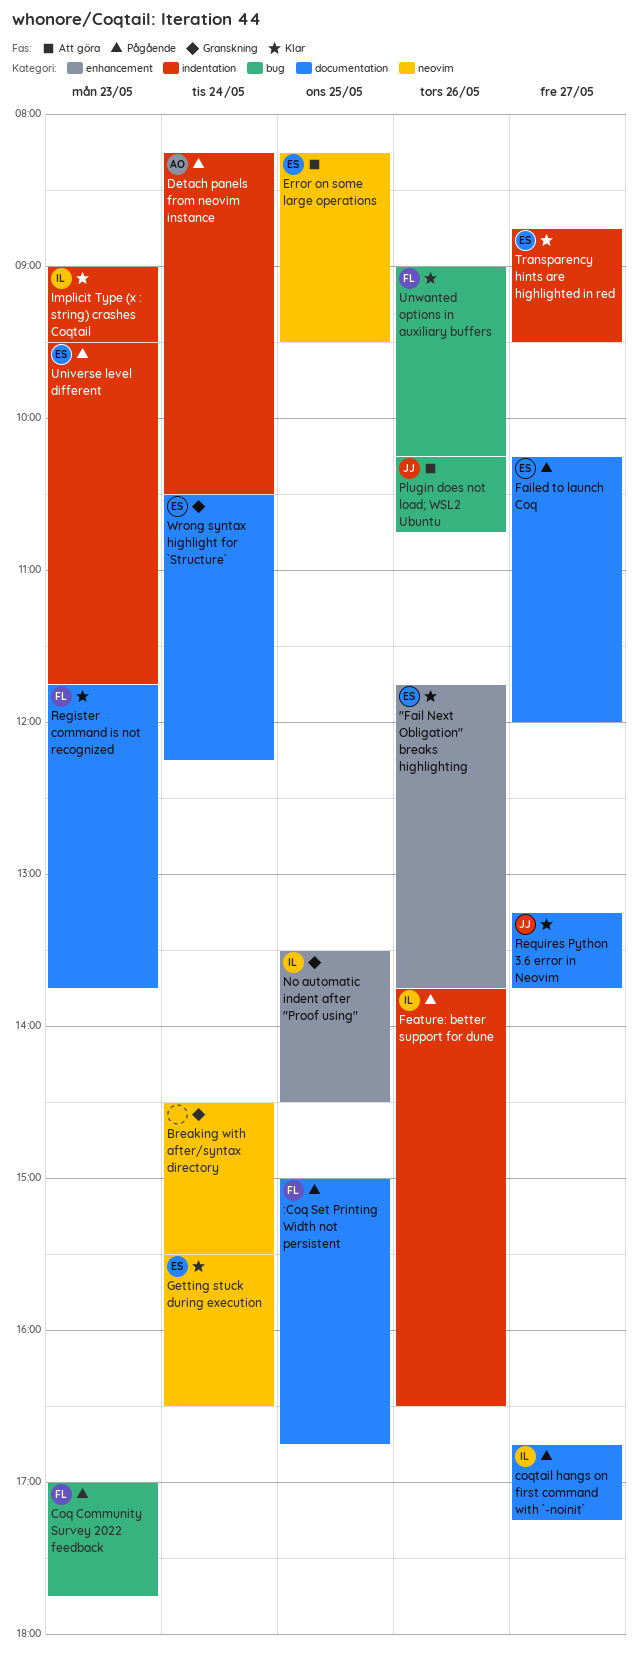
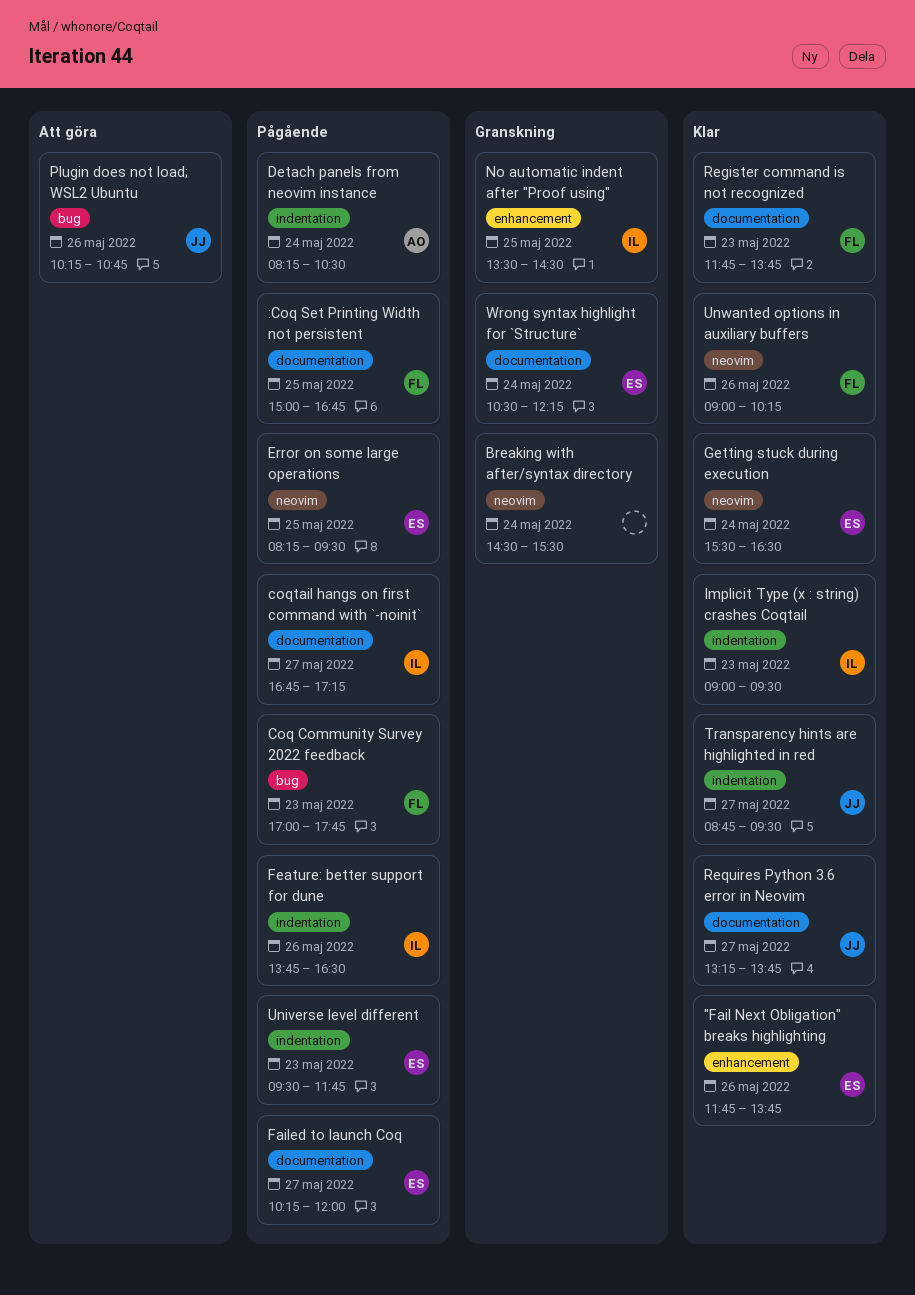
Error on some large operations, status: Att göra -> Pågående
Transparency hints are highlighted in red, owner: ES -> JJ
Unwanted options in auxiliary buffers, label: bug -> neovim

